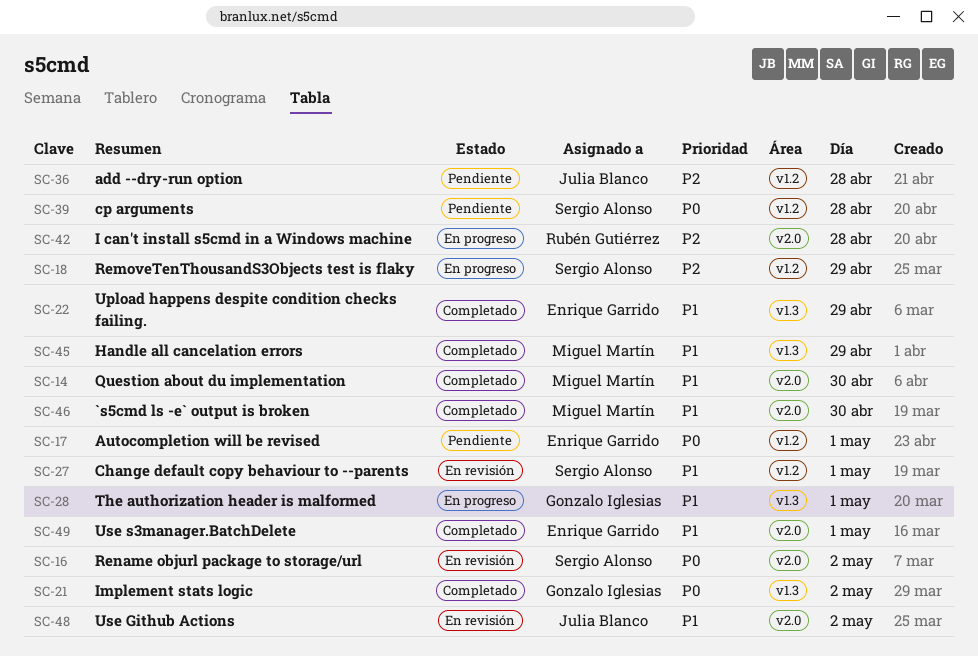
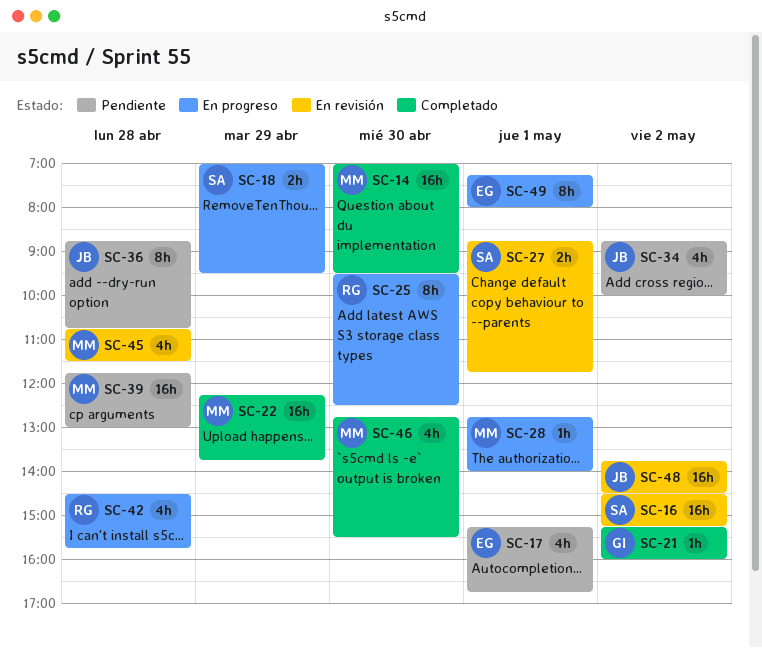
SC-22, owner: Enrique Garrido -> Miguel Martín
SC-25: none -> present
SC-28, owner: Gonzalo Iglesias -> Miguel Martín
SC-34: none -> present
SC-39, owner: Sergio Alonso -> Miguel Martín
SC-45, status: Completado -> En revisión
SC-45, day: Apr 29 -> Apr 28
SC-49, status: Completado -> En progreso

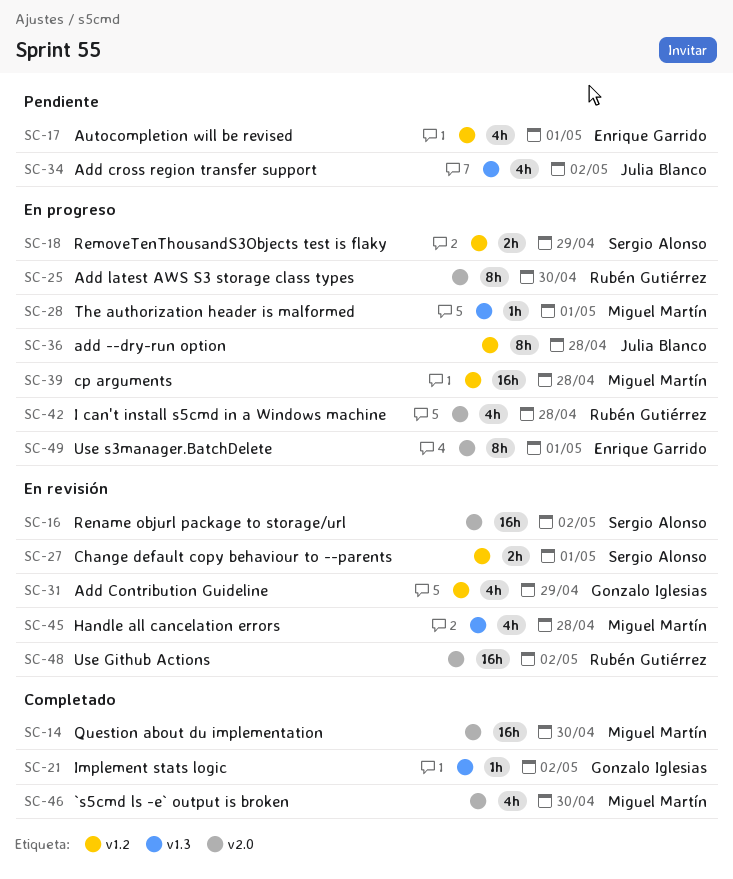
SC-22: present -> none
SC-31: none -> present
SC-36, status: Pendiente -> En progreso
SC-39, status: Pendiente -> En progreso
SC-48, owner: Julia Blanco -> Rubén Gutiérrez

